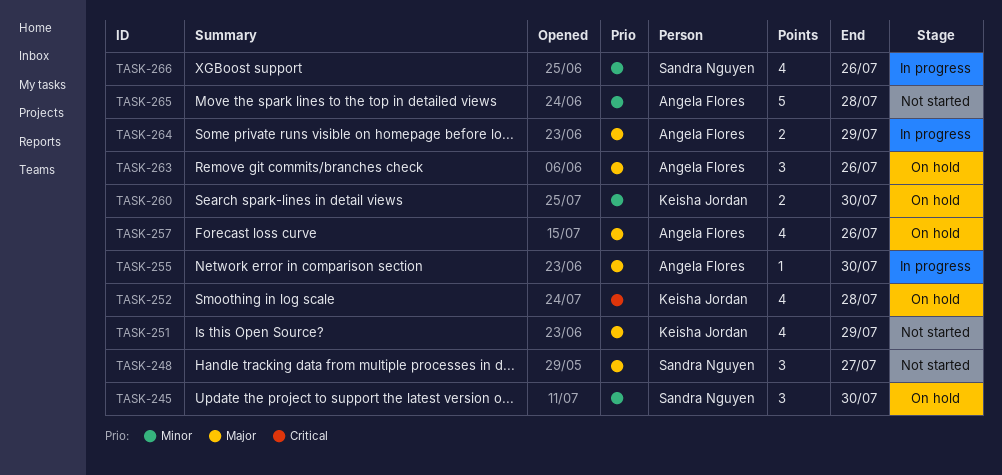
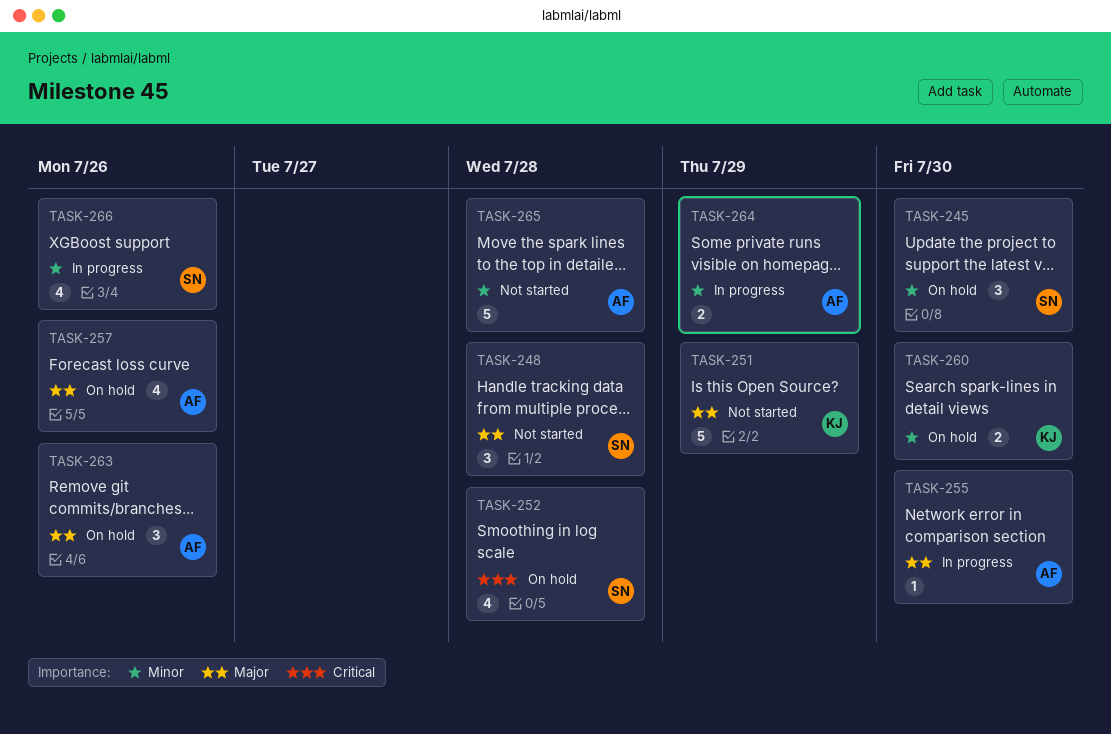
TASK-248, due: Jul 27 -> Jul 28
TASK-251, estimate: 4 -> 5
TASK-252, owner: Keisha Jordan -> Sandra Nguyen
TASK-264, priority: Major -> Minor

